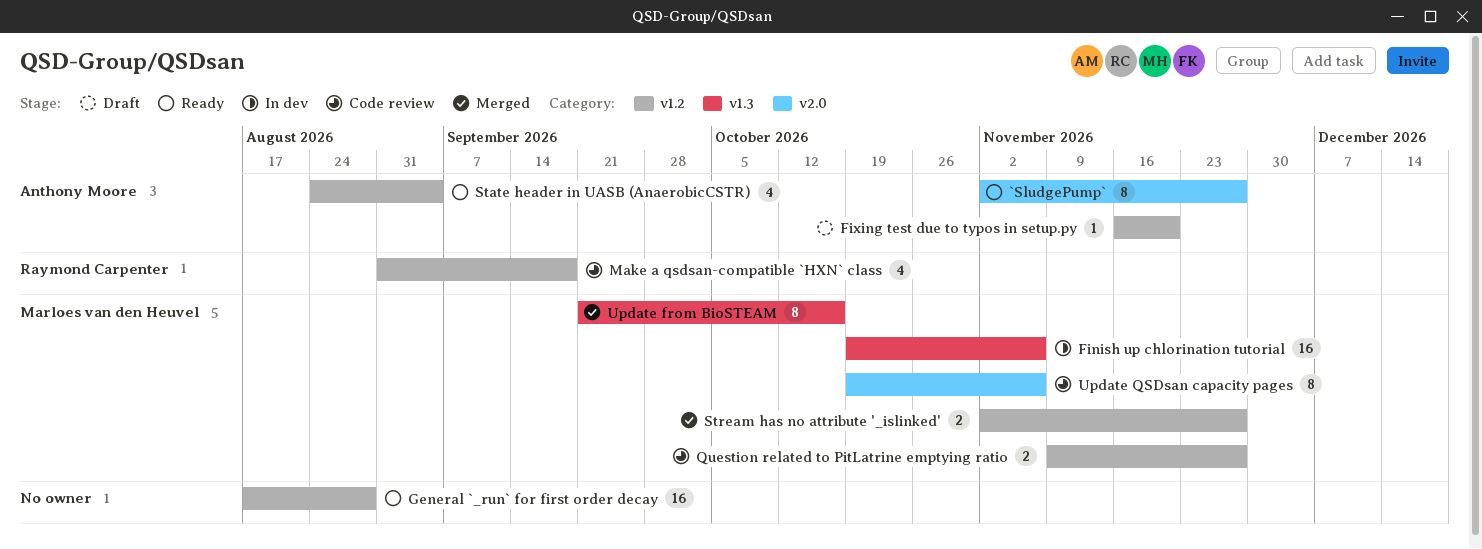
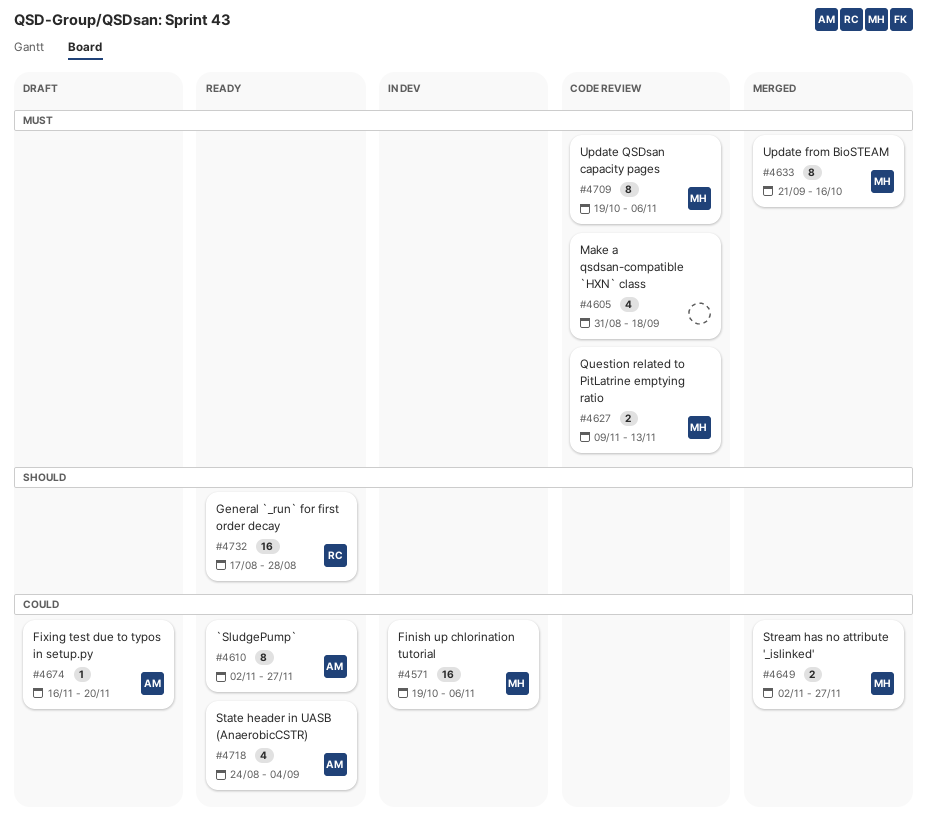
General `_run` for first order decay, owner: none -> Raymond Carpenter
Make a qsdsan-compatible `HXN` class, owner: Raymond Carpenter -> none
Question related to PitLatrine emptying ratio, due: Nov 27 -> Nov 13

